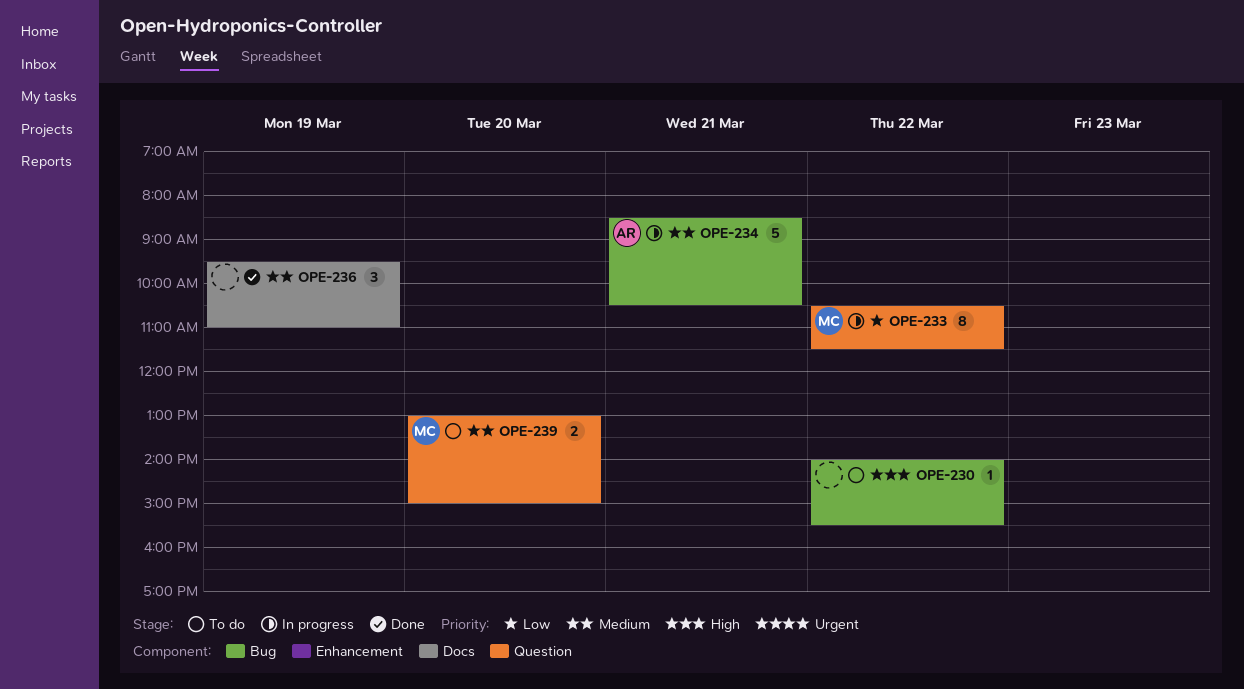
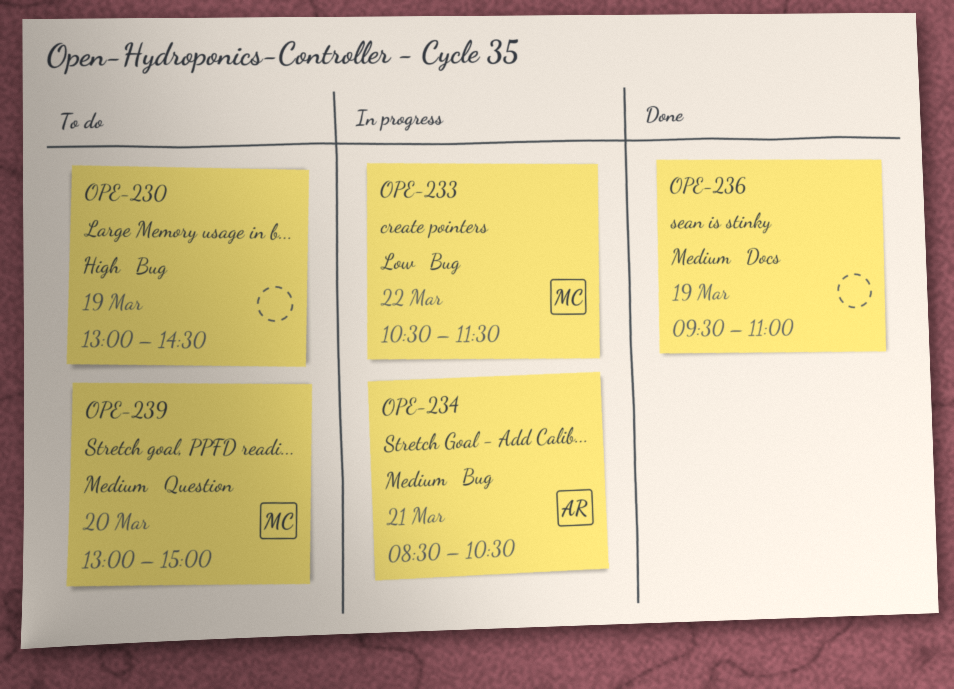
OPE-230, day: Mar 22 -> Mar 19
OPE-230, begins: 14:00 -> 13:00
OPE-230, ends: 15:30 -> 14:30
OPE-233, label: Question -> Bug

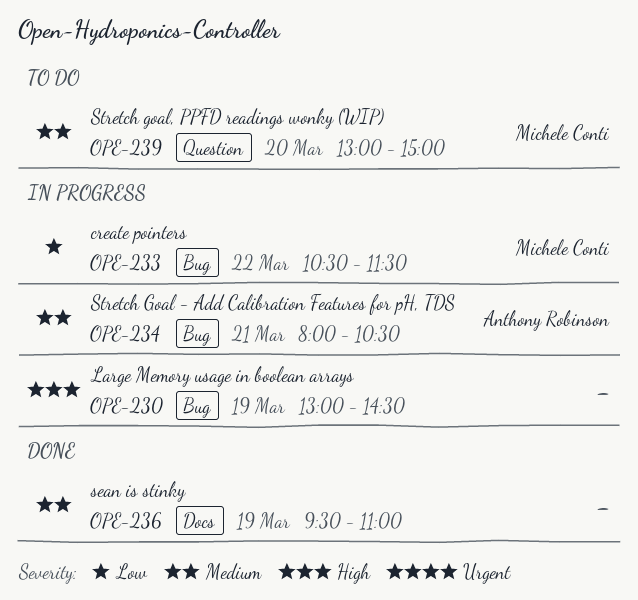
OPE-230, status: To do -> In progress
OPE-234, begins: 08:30 -> 08:00

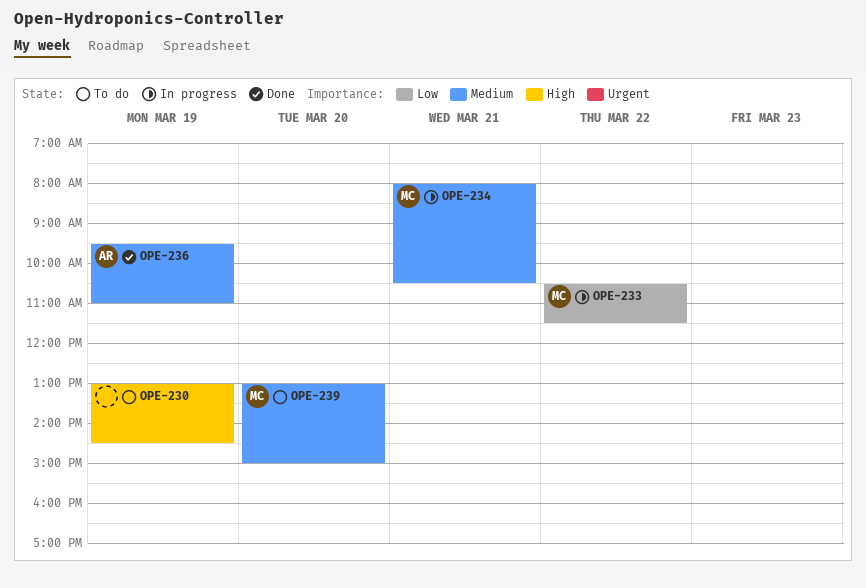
OPE-230, status: In progress -> To do
OPE-234, owner: Anthony Robinson -> Michele Conti
OPE-236, owner: none -> Anthony Robinson

